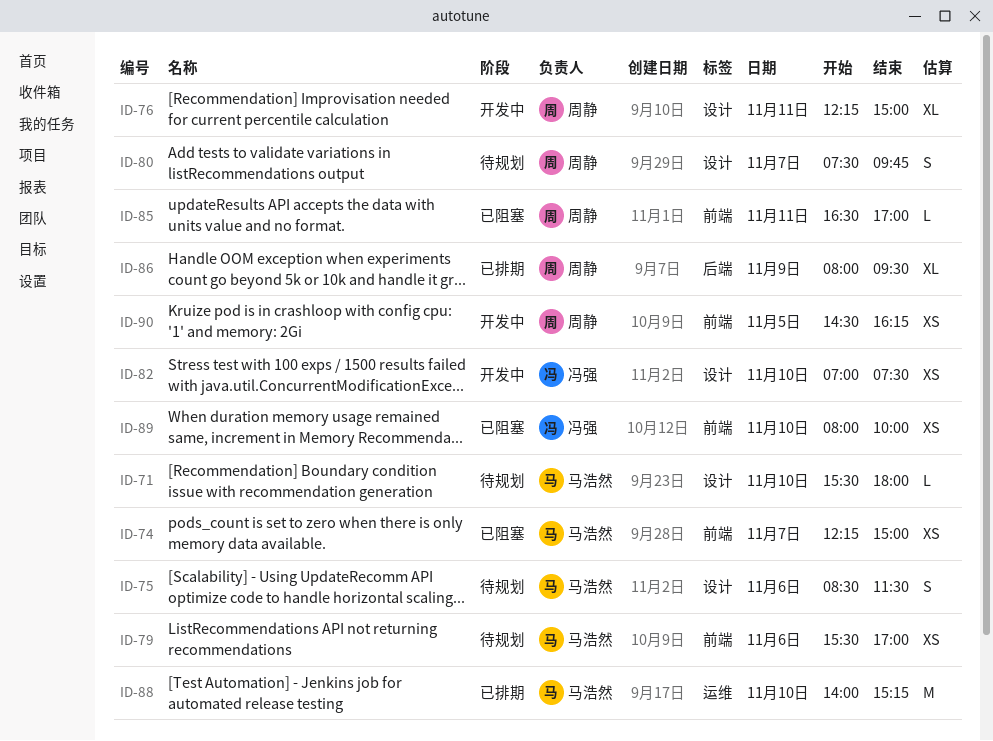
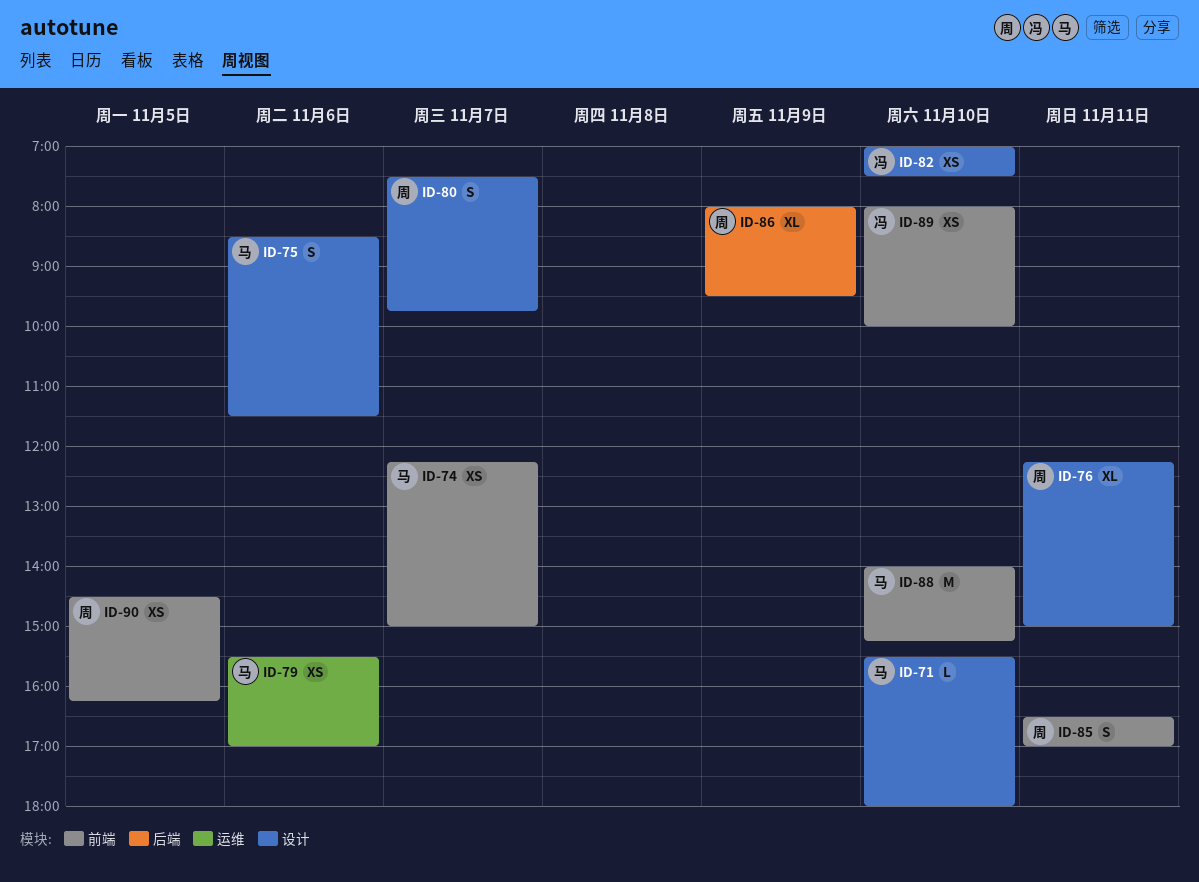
ID-79, label: 前端 -> 运维
ID-85, estimate: L -> S
ID-88, label: 运维 -> 前端

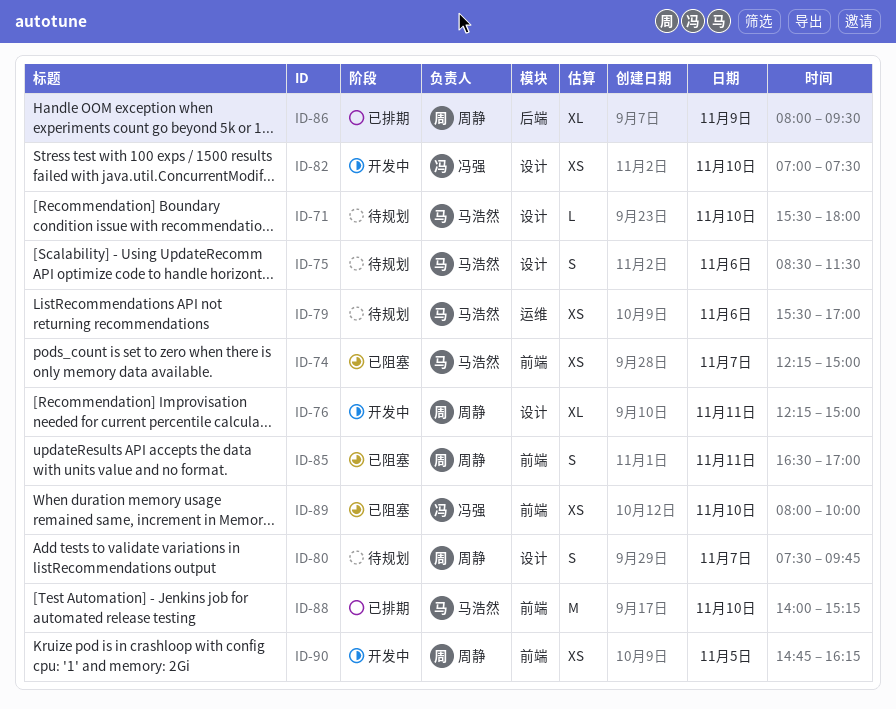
ID-90, begins: 14:30 -> 14:45

